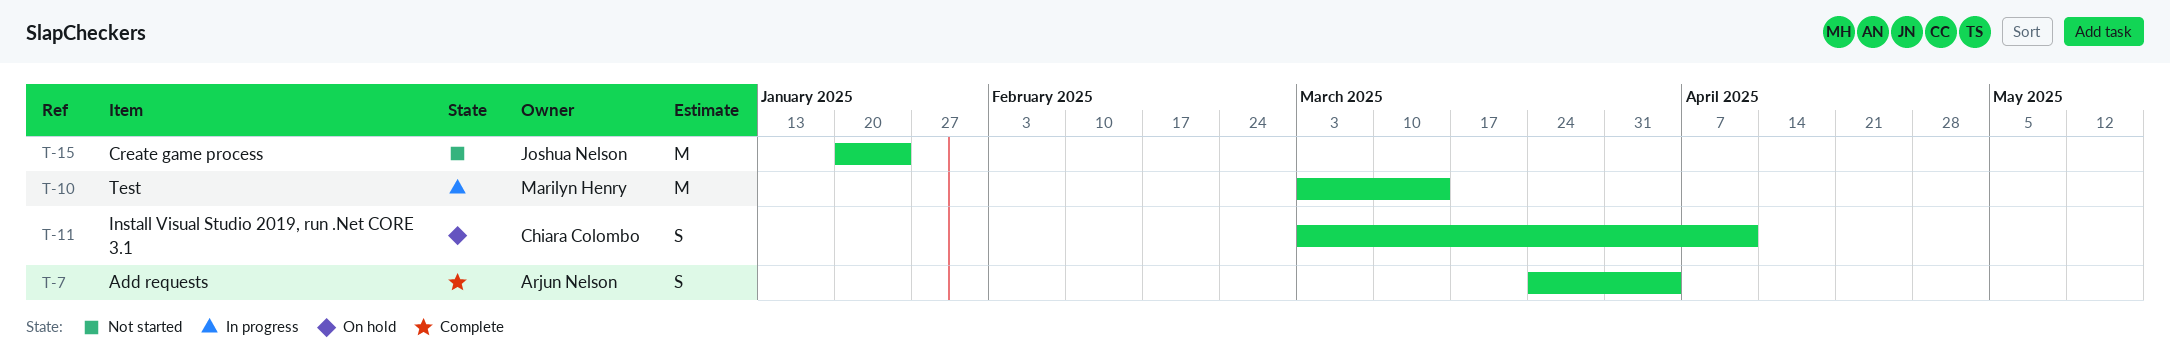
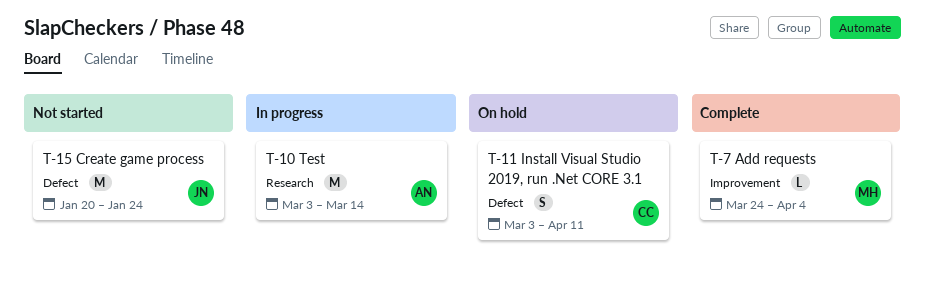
T-7, owner: Arjun Nelson -> Marilyn Henry
T-7, estimate: S -> L
T-10, owner: Marilyn Henry -> Arjun Nelson

